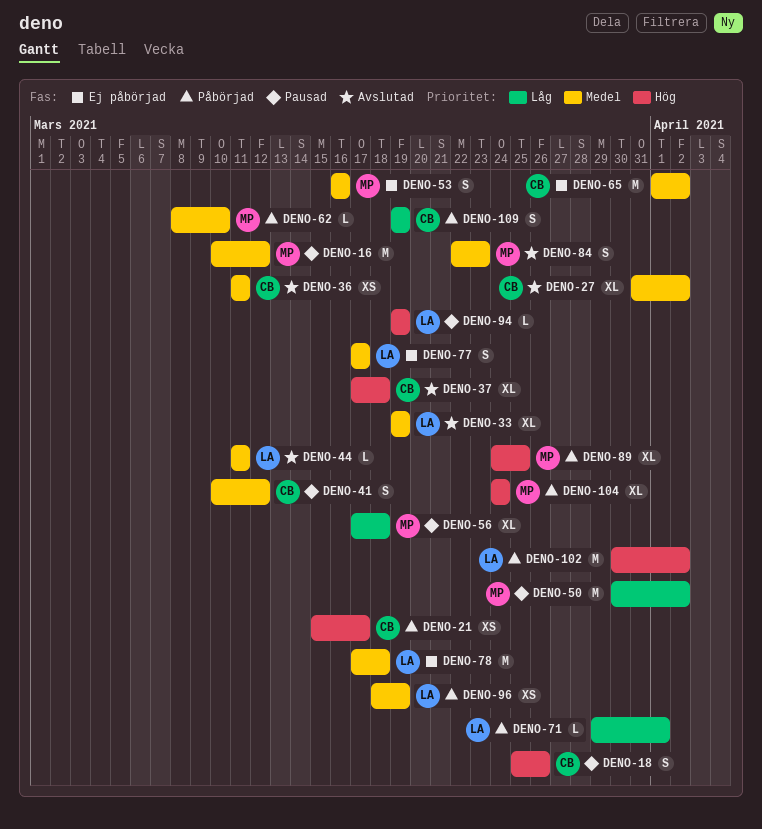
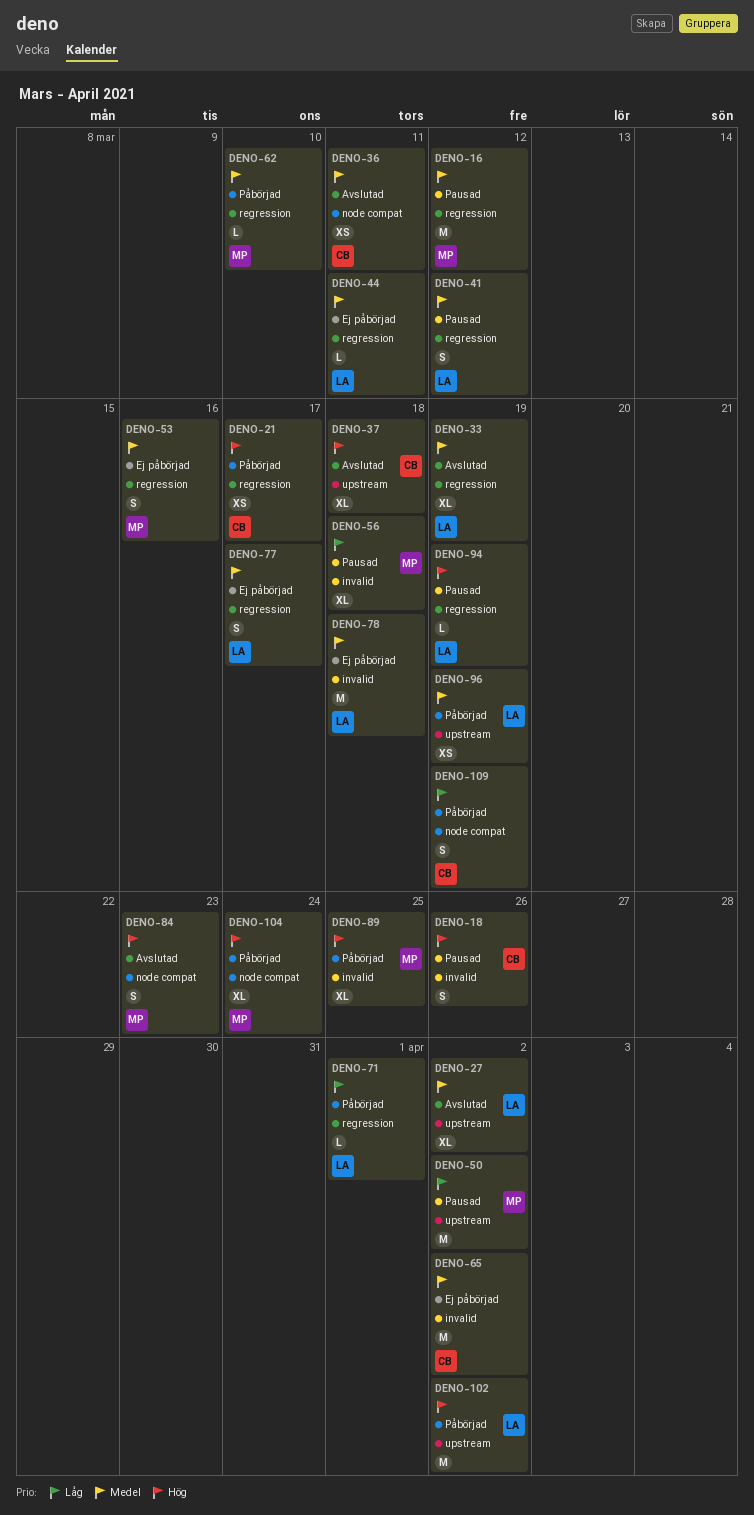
DENO-27, owner: CB -> LA
DENO-41, owner: CB -> LA
DENO-44, status: Avslutad -> Ej påbörjad
DENO-84, priority: Medel -> Hög

